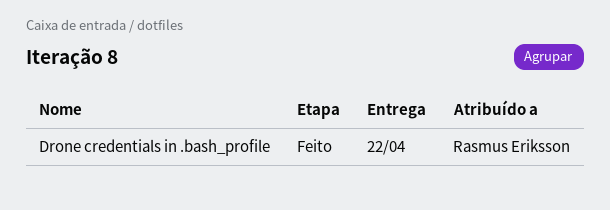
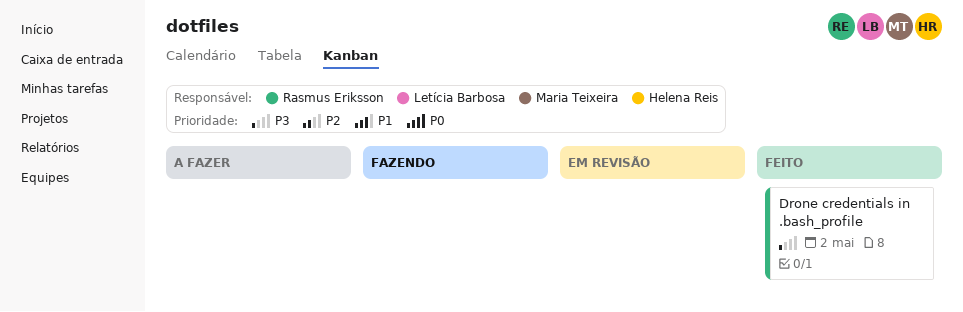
Drone credentials in .bash_profile, due: Apr 22 -> May 2

